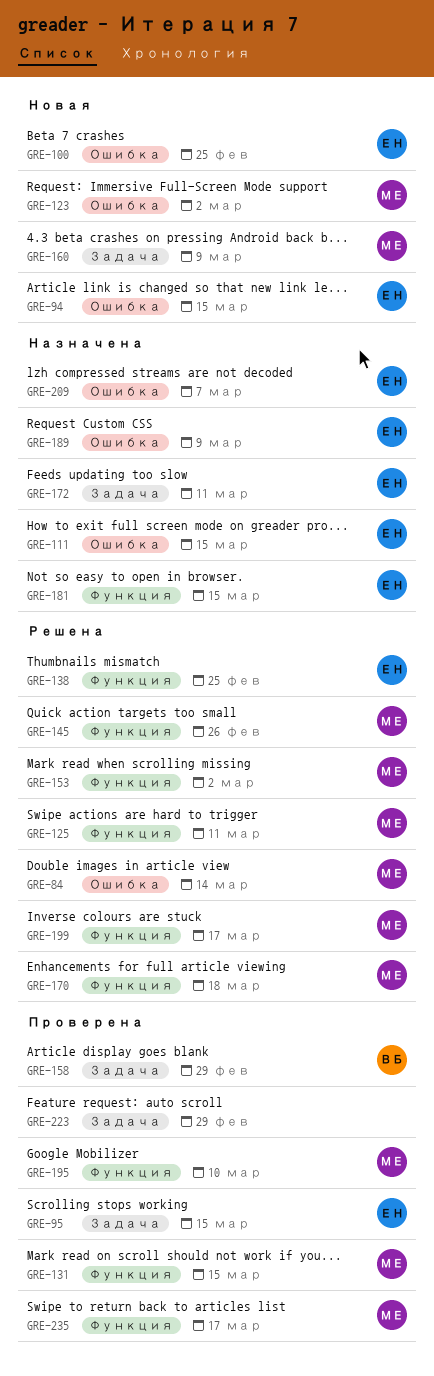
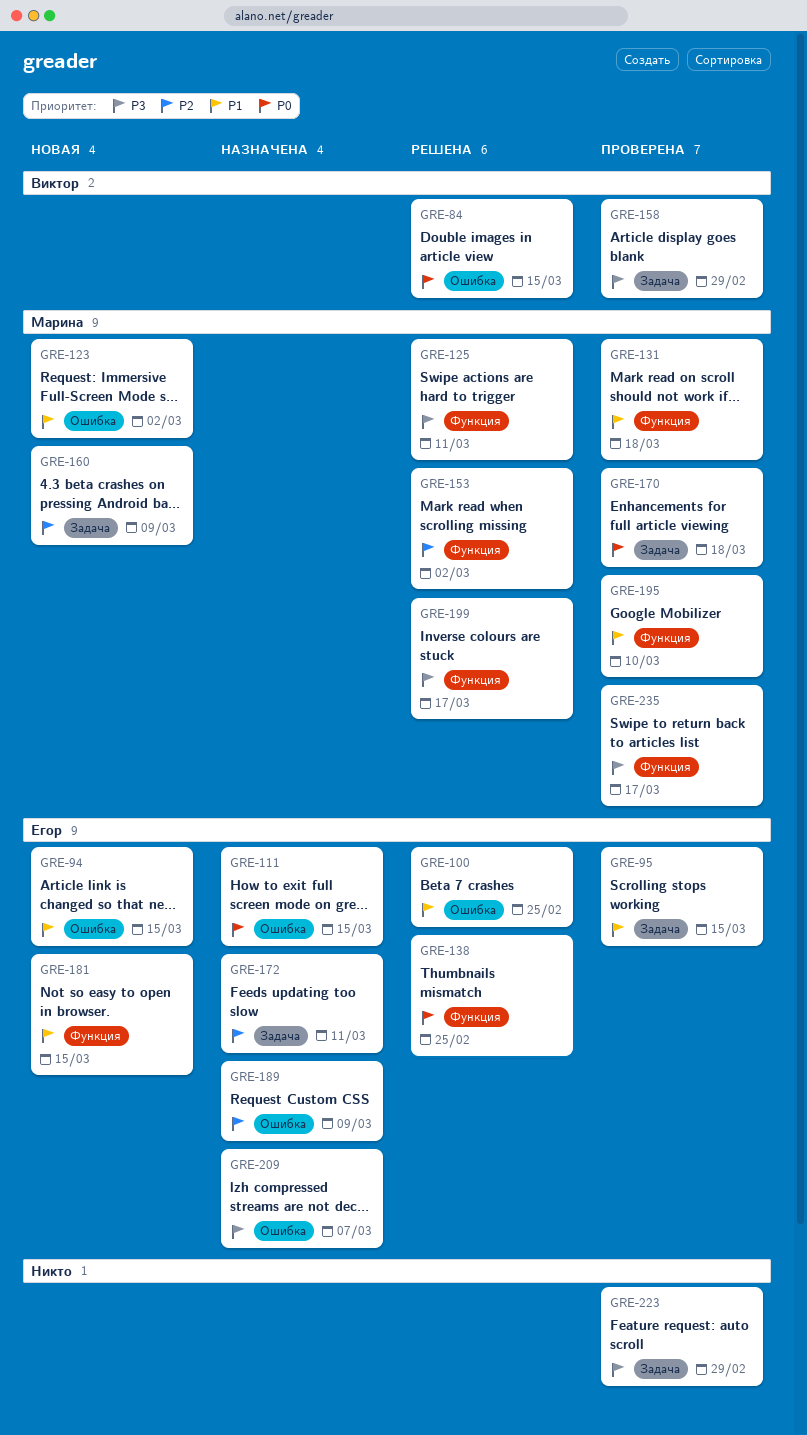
GRE-84, owner: Марина -> Виктор
GRE-84, due: Mar 14 -> Mar 15
GRE-100, status: Новая -> Решена
GRE-131, due: Mar 15 -> Mar 18
GRE-145: present -> none
GRE-170, status: Решена -> Проверена
GRE-170, label: Функция -> Задача
GRE-181, status: Назначена -> Новая

